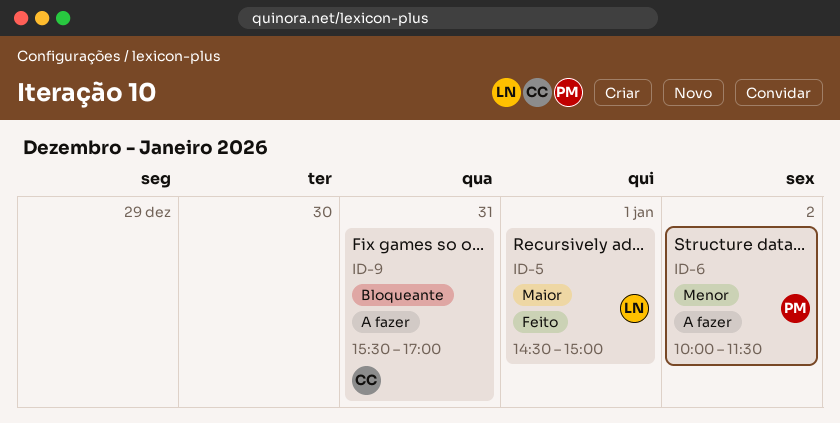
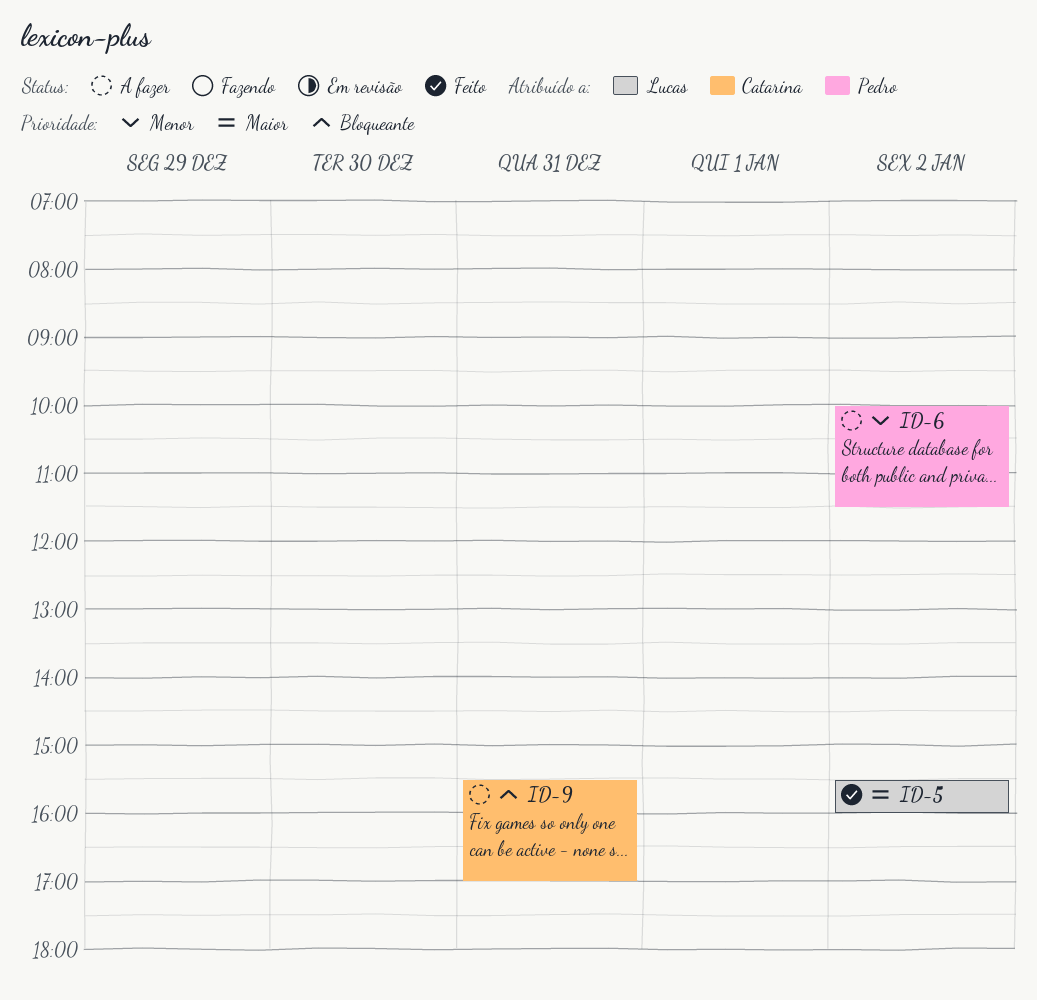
ID-5, day: Jan 1 -> Jan 2
ID-5, begins: 14:30 -> 15:30
ID-5, ends: 15:00 -> 16:00

